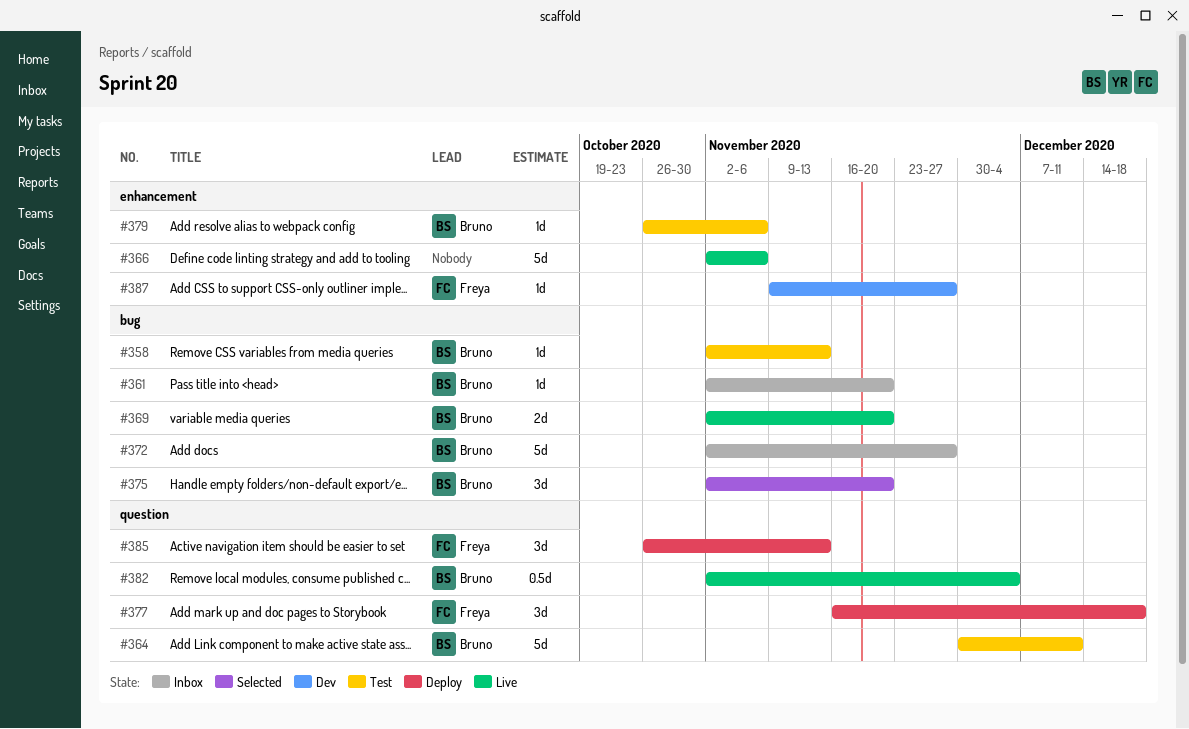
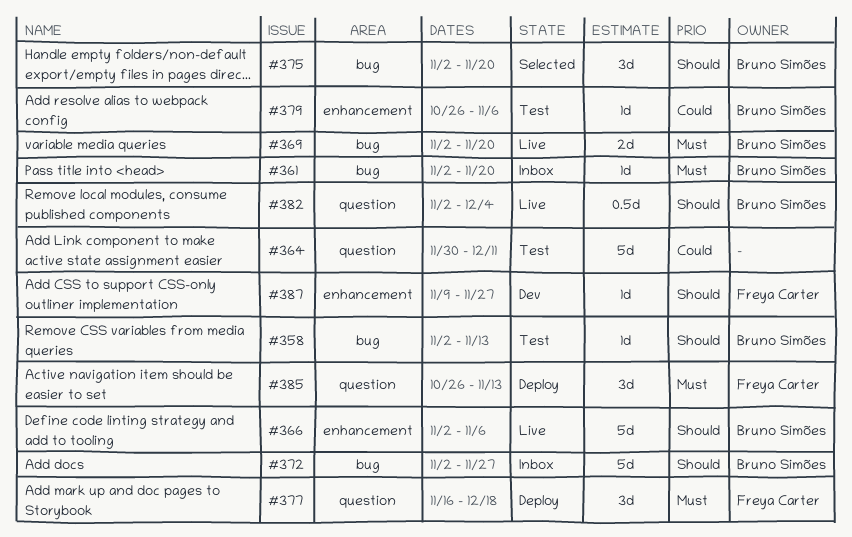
#364, owner: Bruno Simões -> none
#366, owner: none -> Bruno Simões

